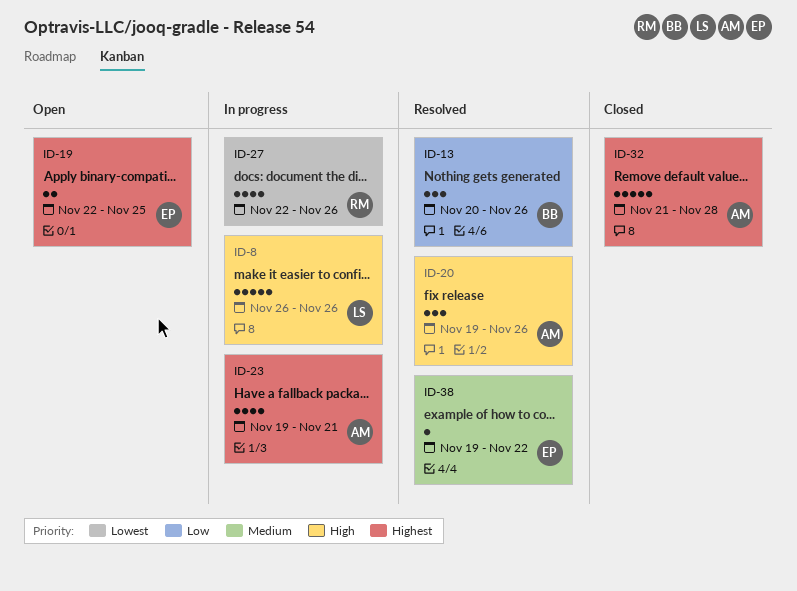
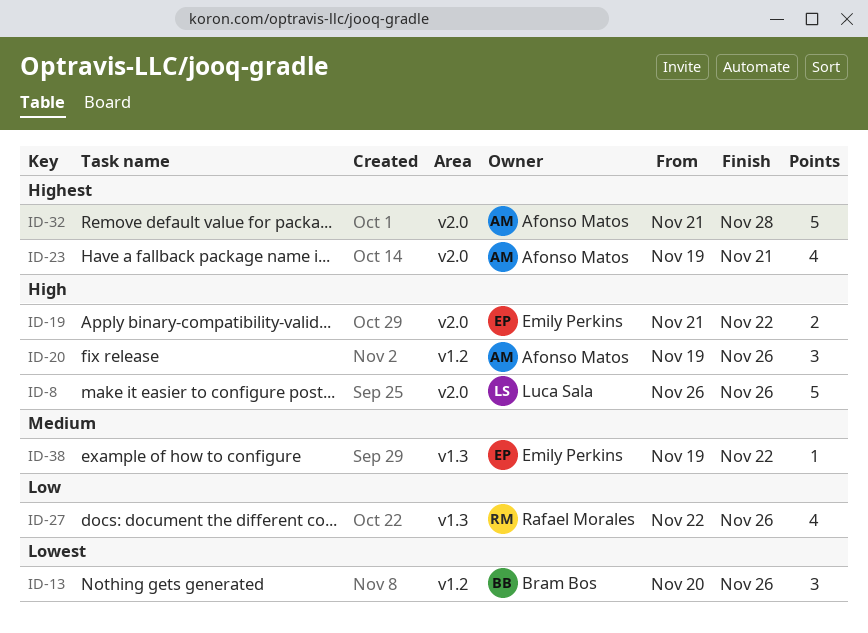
ID-13, priority: Low -> Lowest
ID-19, priority: Highest -> High
ID-19, start: Nov 22 -> Nov 21
ID-19, due: Nov 25 -> Nov 22
ID-27, priority: Lowest -> Low

